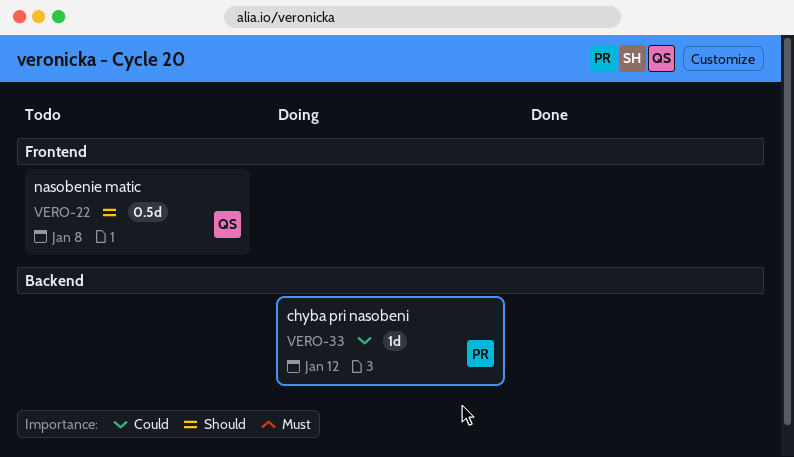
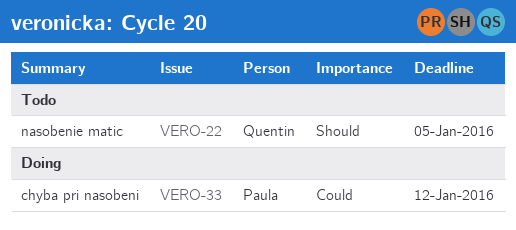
VERO-22, due: Jan 8 -> Jan 5

